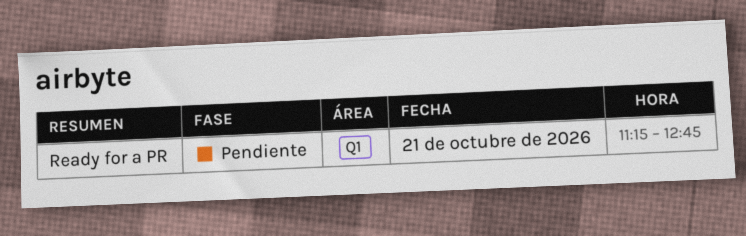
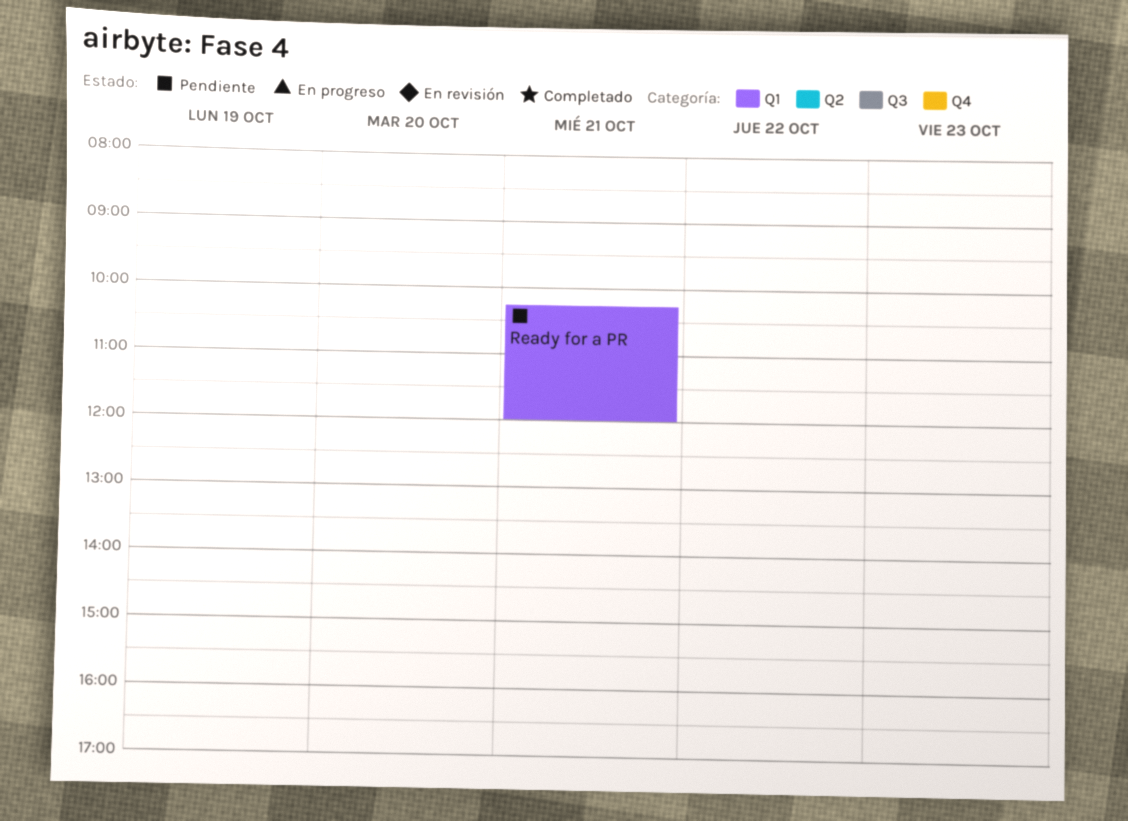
Ready for a PR, begins: 11:15 -> 10:15
Ready for a PR, ends: 12:45 -> 12:00

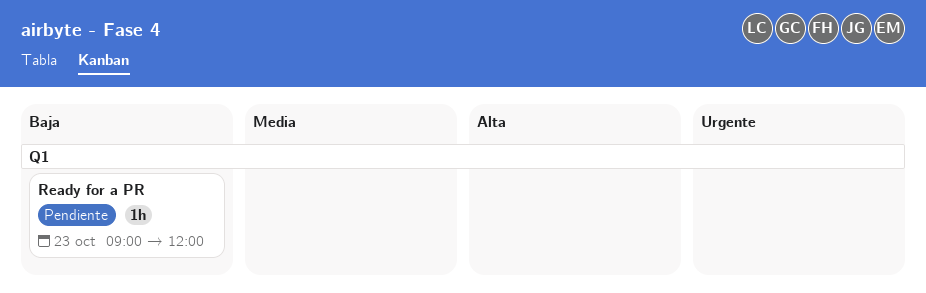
Ready for a PR, day: Oct 21 -> Oct 23
Ready for a PR, begins: 10:15 -> 09:00

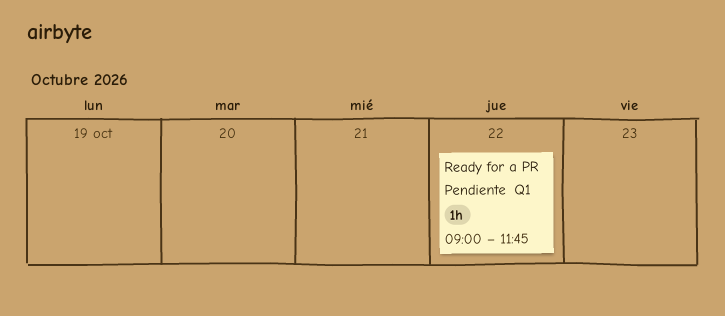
Ready for a PR, day: Oct 23 -> Oct 22
Ready for a PR, ends: 12:00 -> 11:45

